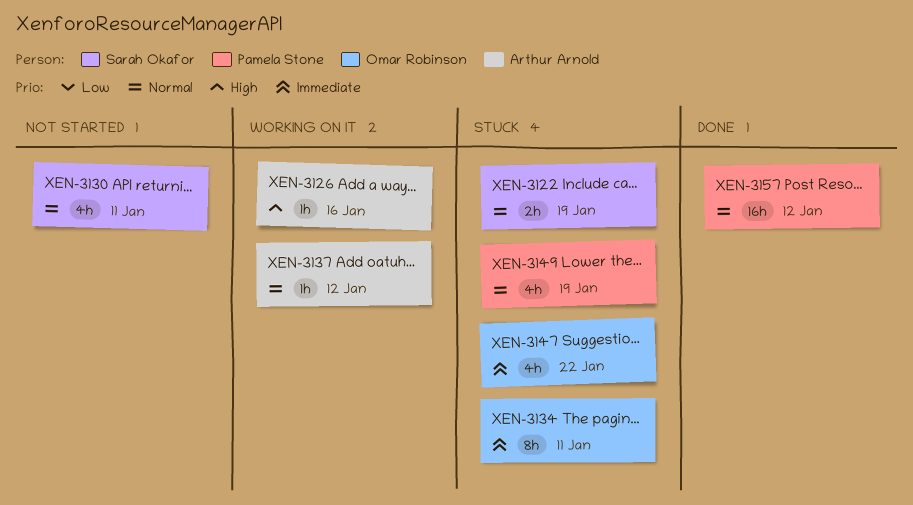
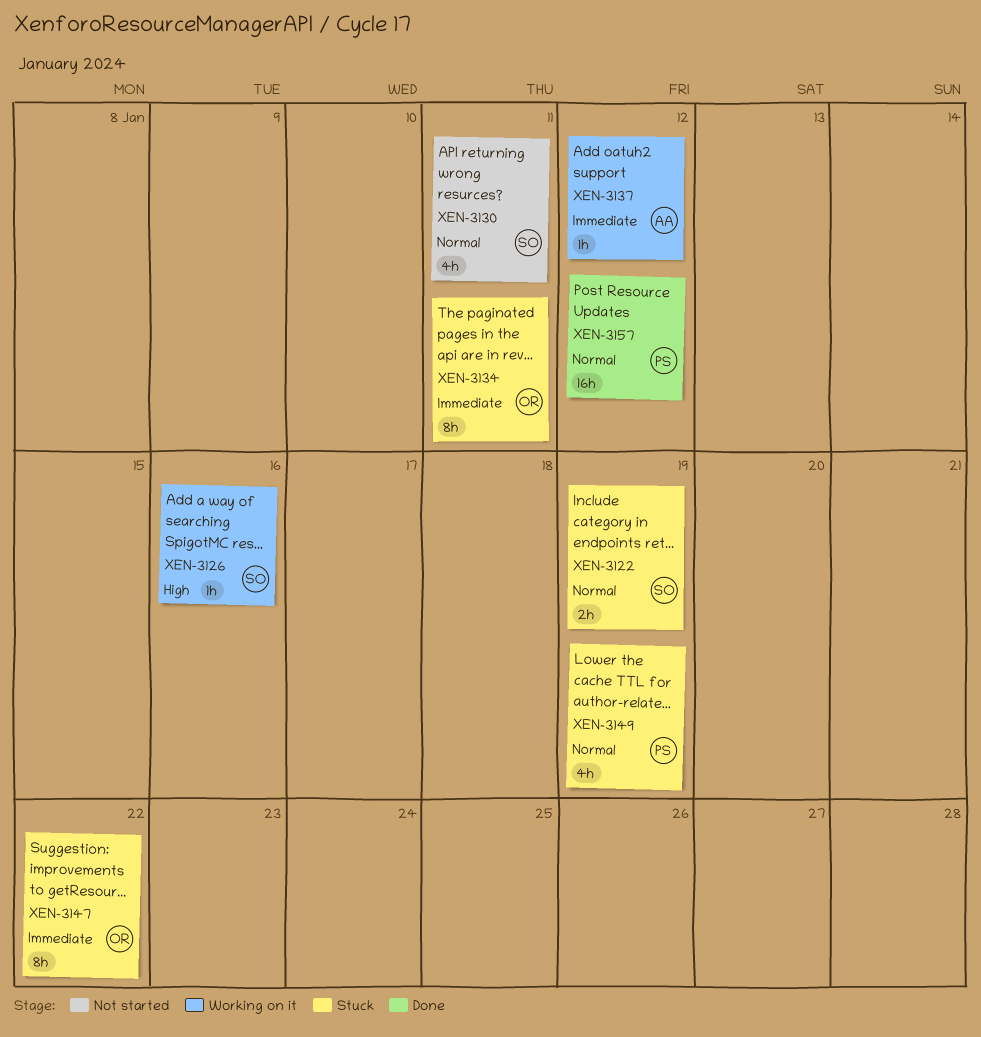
XEN-3126, owner: Arthur Arnold -> Sarah Okafor
XEN-3137, priority: Normal -> Immediate
XEN-3147, estimate: 4h -> 8h

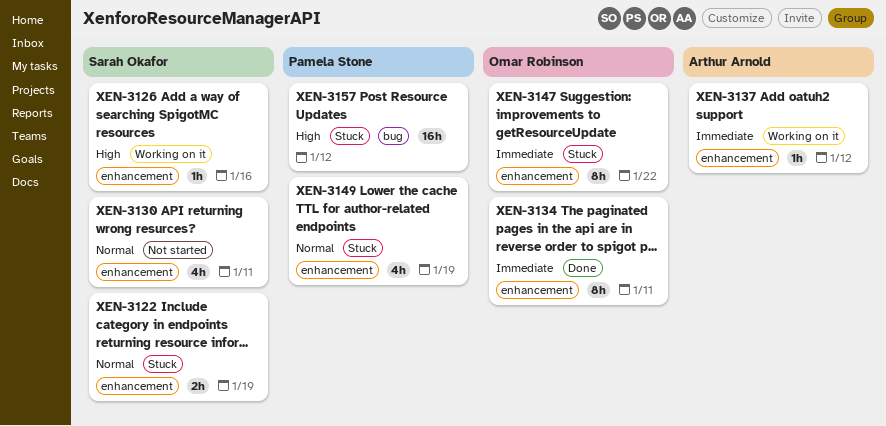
XEN-3134, status: Stuck -> Done
XEN-3157, status: Done -> Stuck
XEN-3157, priority: Normal -> High

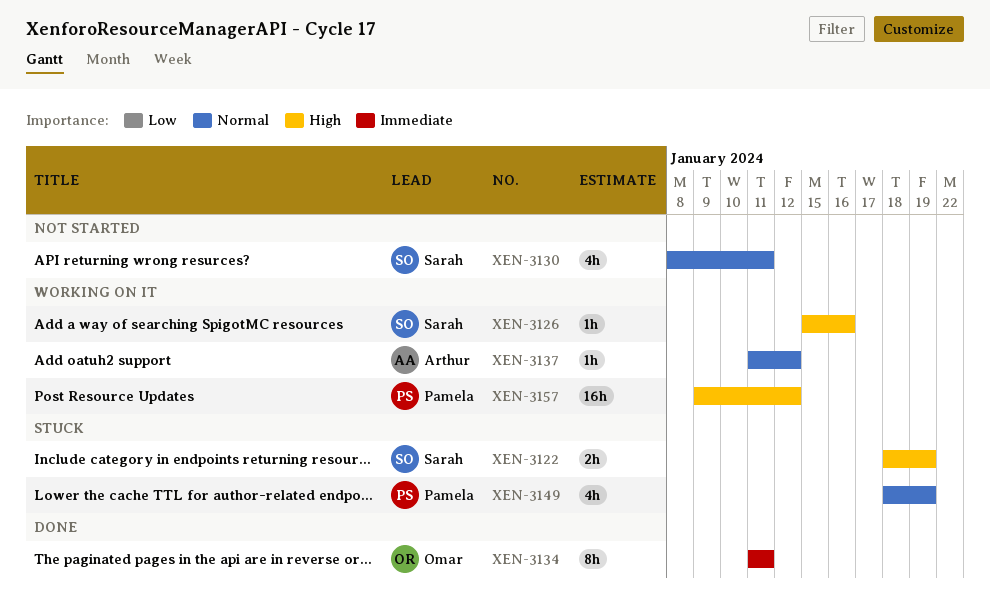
XEN-3122, priority: Normal -> High
XEN-3137, priority: Immediate -> Normal
XEN-3147: present -> none
XEN-3157, status: Stuck -> Working on it

